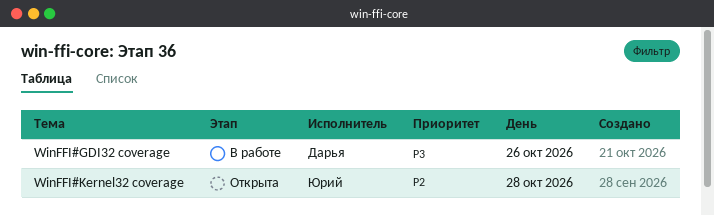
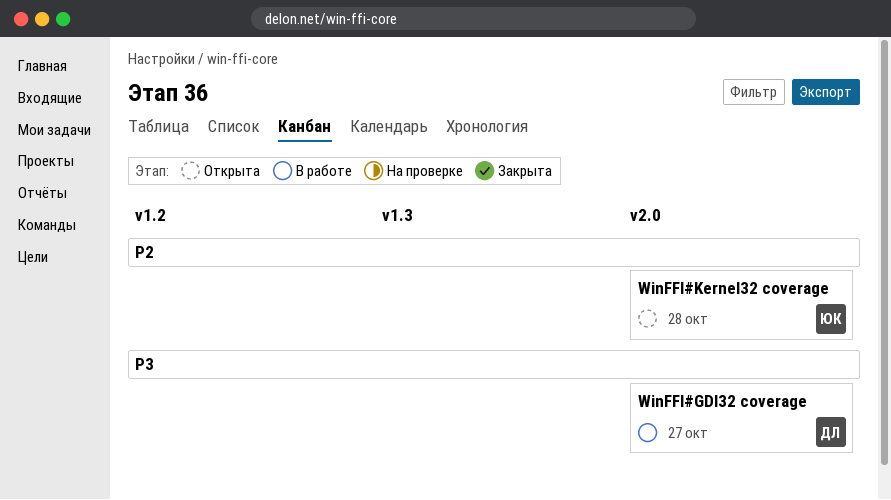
WinFFI#GDI32 coverage, day: Oct 26 -> Oct 27

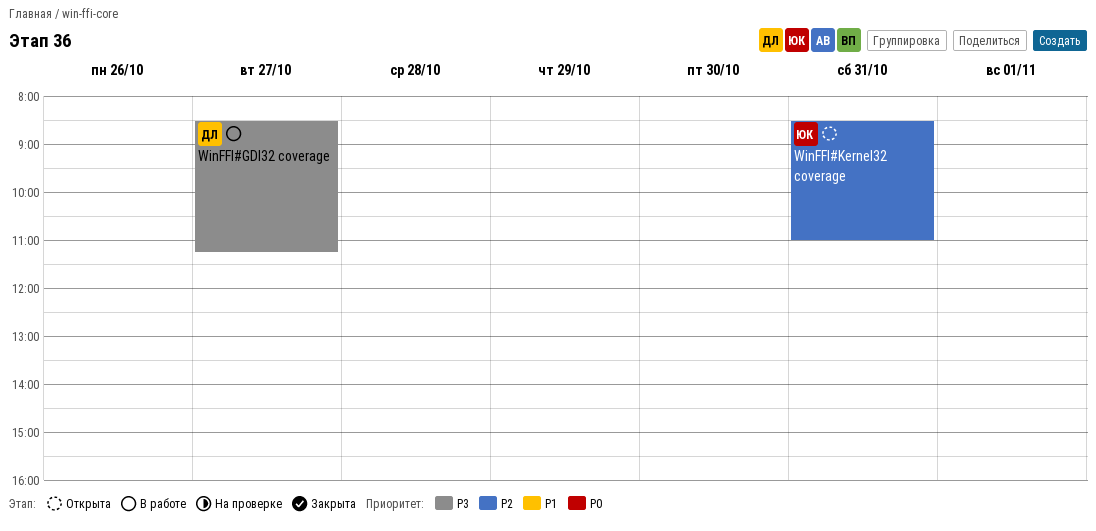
WinFFI#Kernel32 coverage, day: Oct 28 -> Oct 31

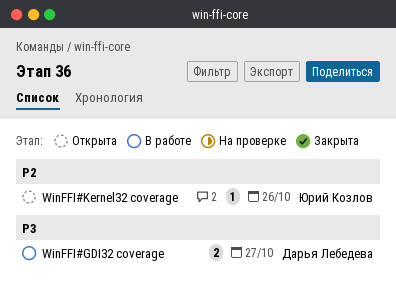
WinFFI#Kernel32 coverage, day: Oct 31 -> Oct 26

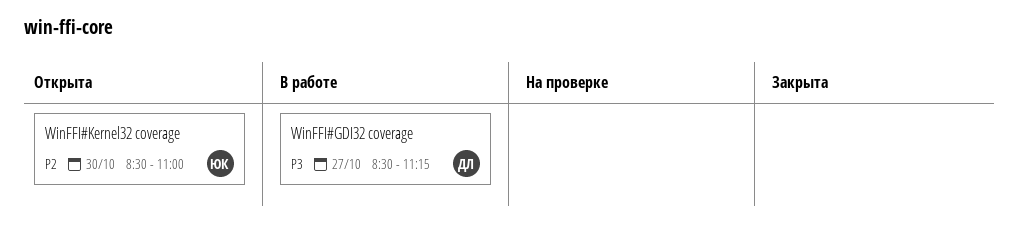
WinFFI#Kernel32 coverage, day: Oct 26 -> Oct 30

